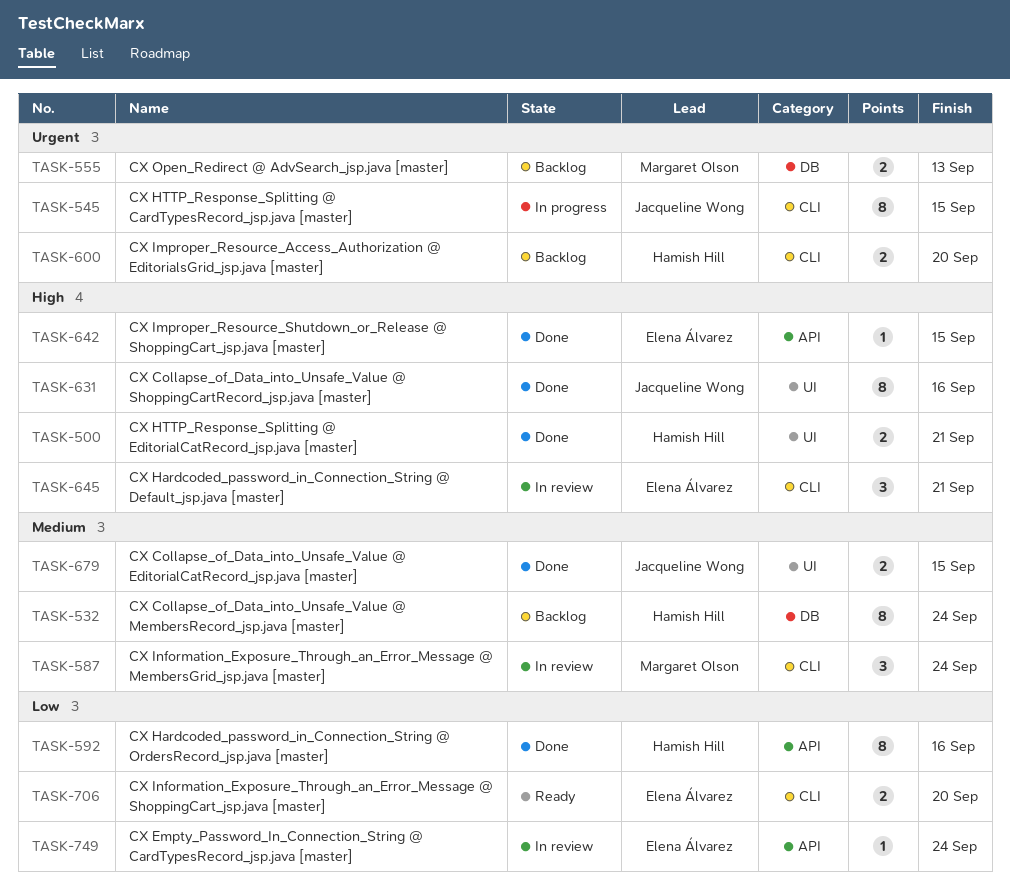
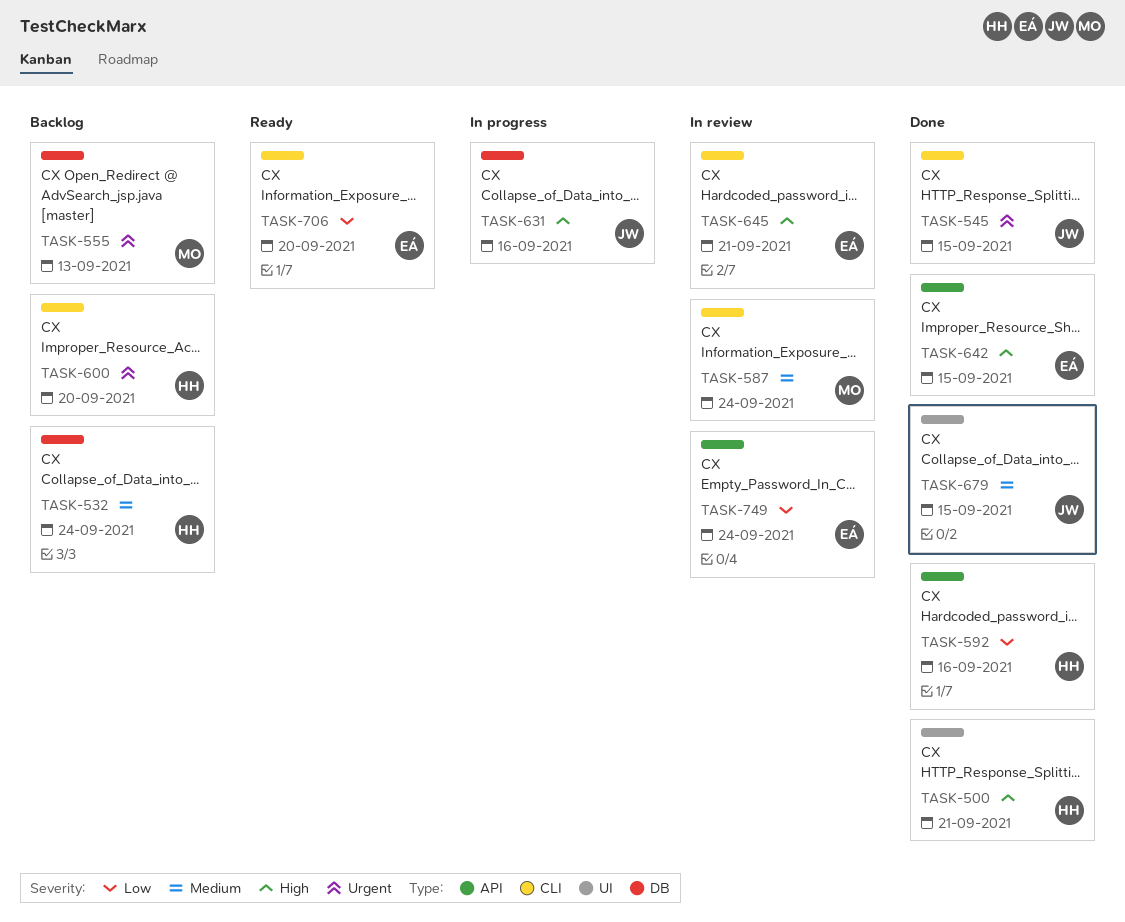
TASK-545, status: In progress -> Done
TASK-631, status: Done -> In progress
TASK-631, label: UI -> DB

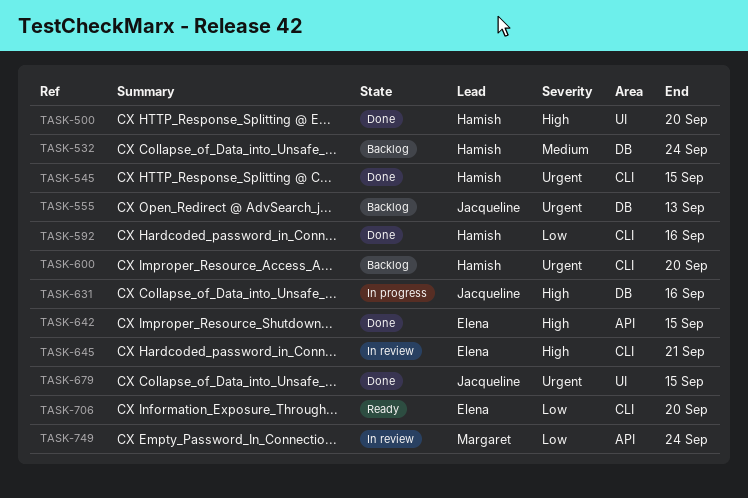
TASK-500, due: Sep 21 -> Sep 20
TASK-545, owner: Jacqueline -> Hamish
TASK-555, owner: Margaret -> Jacqueline
TASK-587: present -> none
TASK-592, label: API -> CLI
TASK-679, priority: Medium -> Urgent
TASK-749, owner: Elena -> Margaret

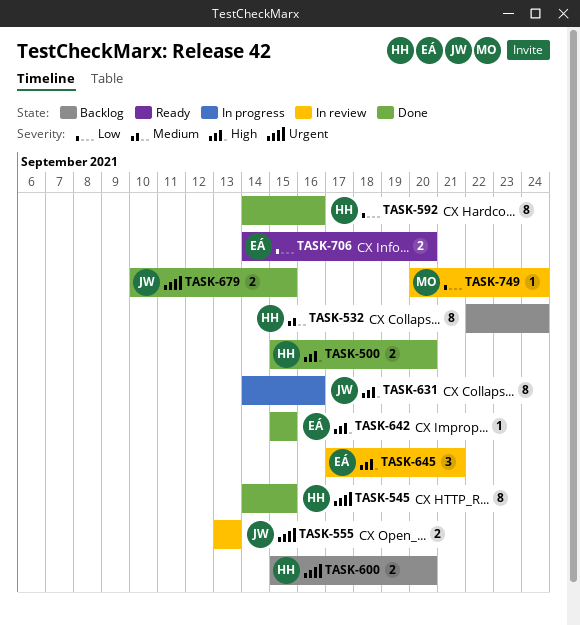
TASK-555, status: Backlog -> In review

